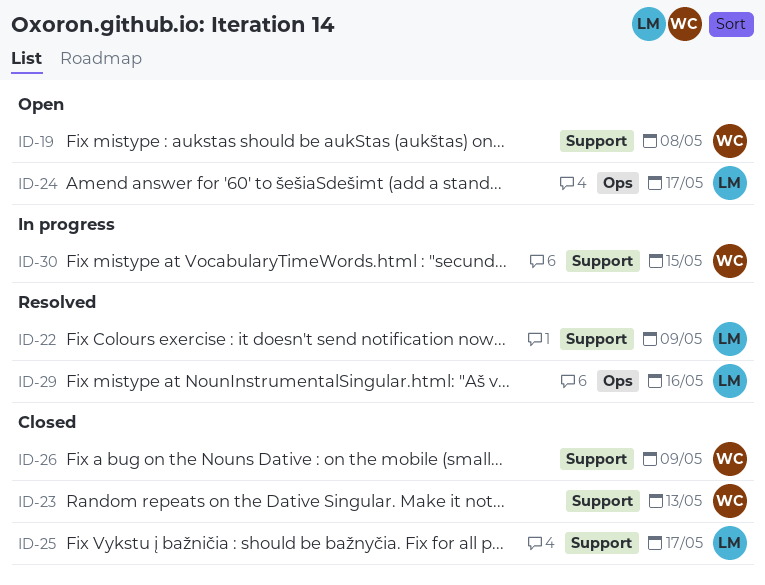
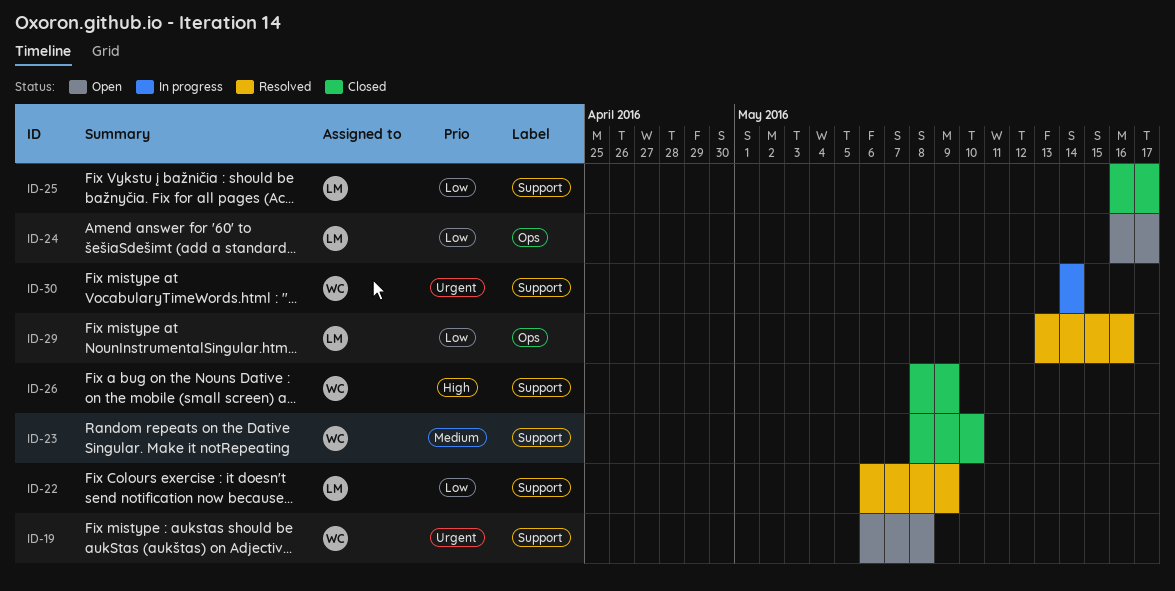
ID-23, due: May 13 -> May 10
ID-30, due: May 15 -> May 14

